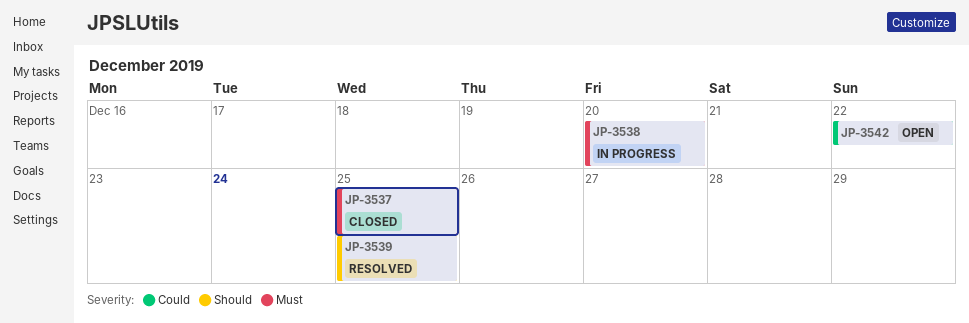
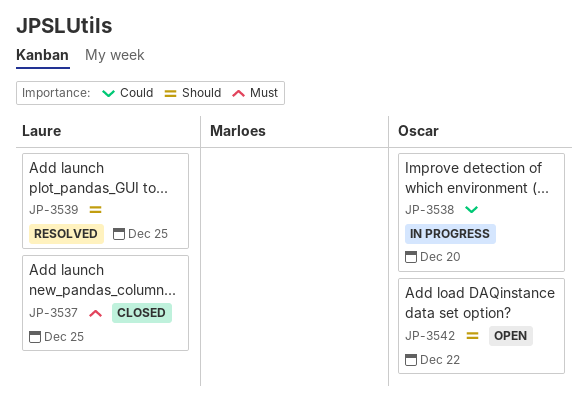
JP-3538, priority: Must -> Could
JP-3542, priority: Could -> Should

